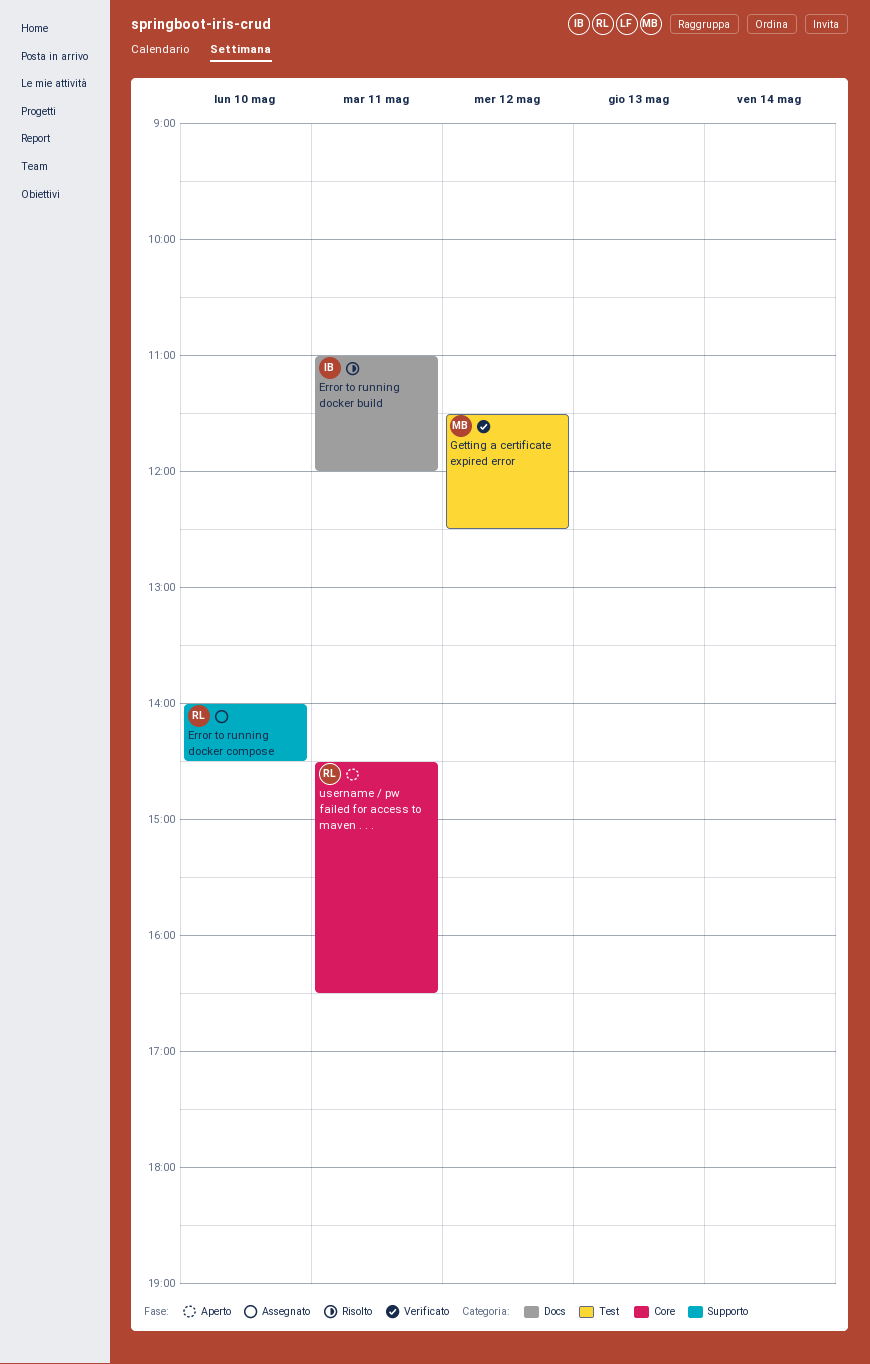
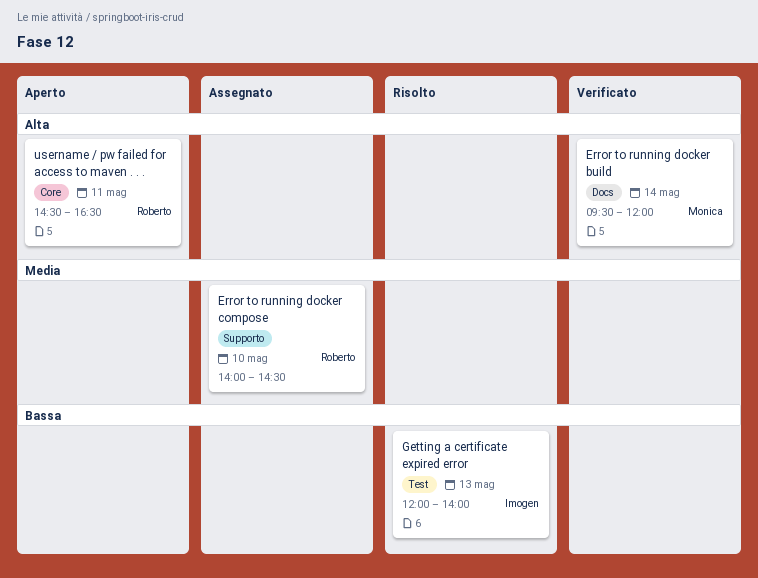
Error to running docker build, status: Risolto -> Verificato
Error to running docker build, owner: Imogen -> Monica
Error to running docker build, day: May 11 -> May 14
Error to running docker build, begins: 11:00 -> 09:30
Getting a certificate expired error, status: Verificato -> Risolto
Getting a certificate expired error, owner: Monica -> Imogen
Getting a certificate expired error, day: May 12 -> May 13
Getting a certificate expired error, begins: 11:30 -> 12:00
Getting a certificate expired error, ends: 12:30 -> 14:00

